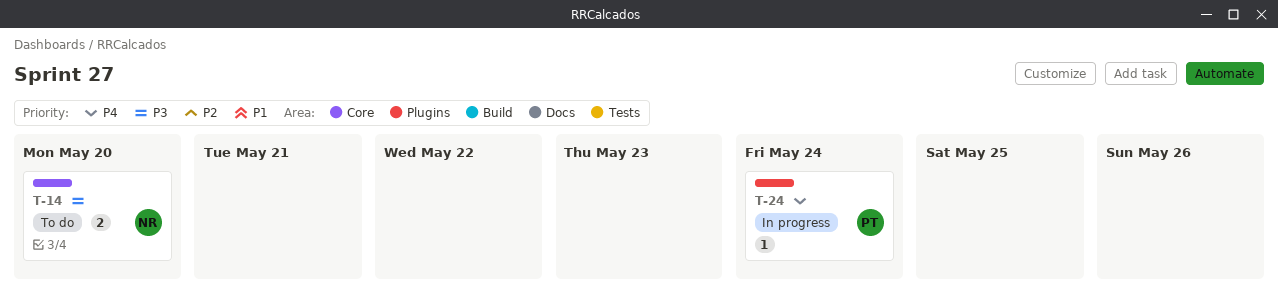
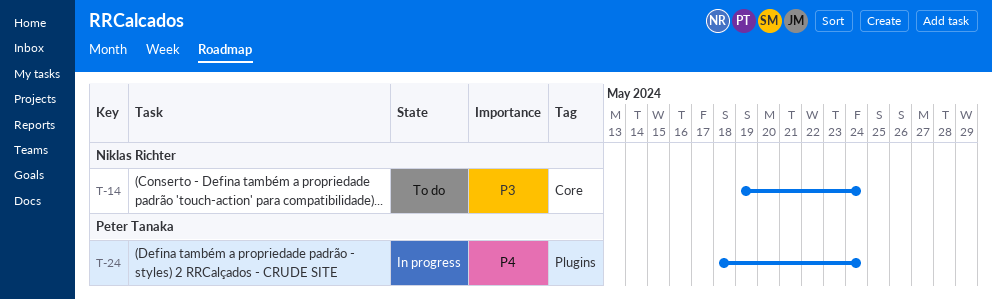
T-14, due: May 20 -> May 24

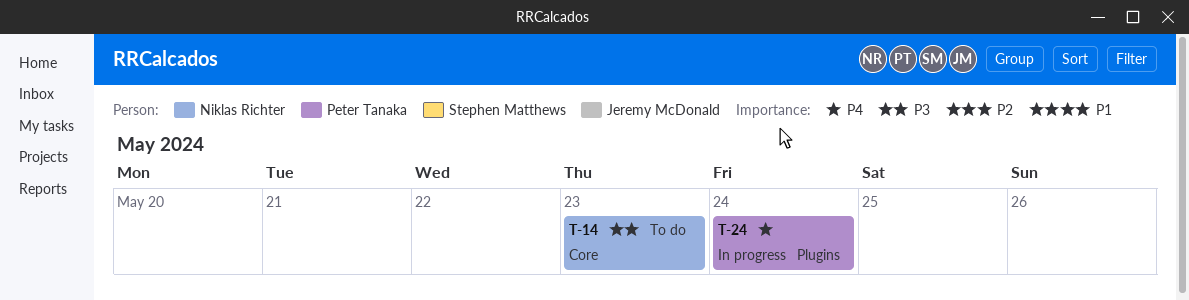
T-14, due: May 24 -> May 23

